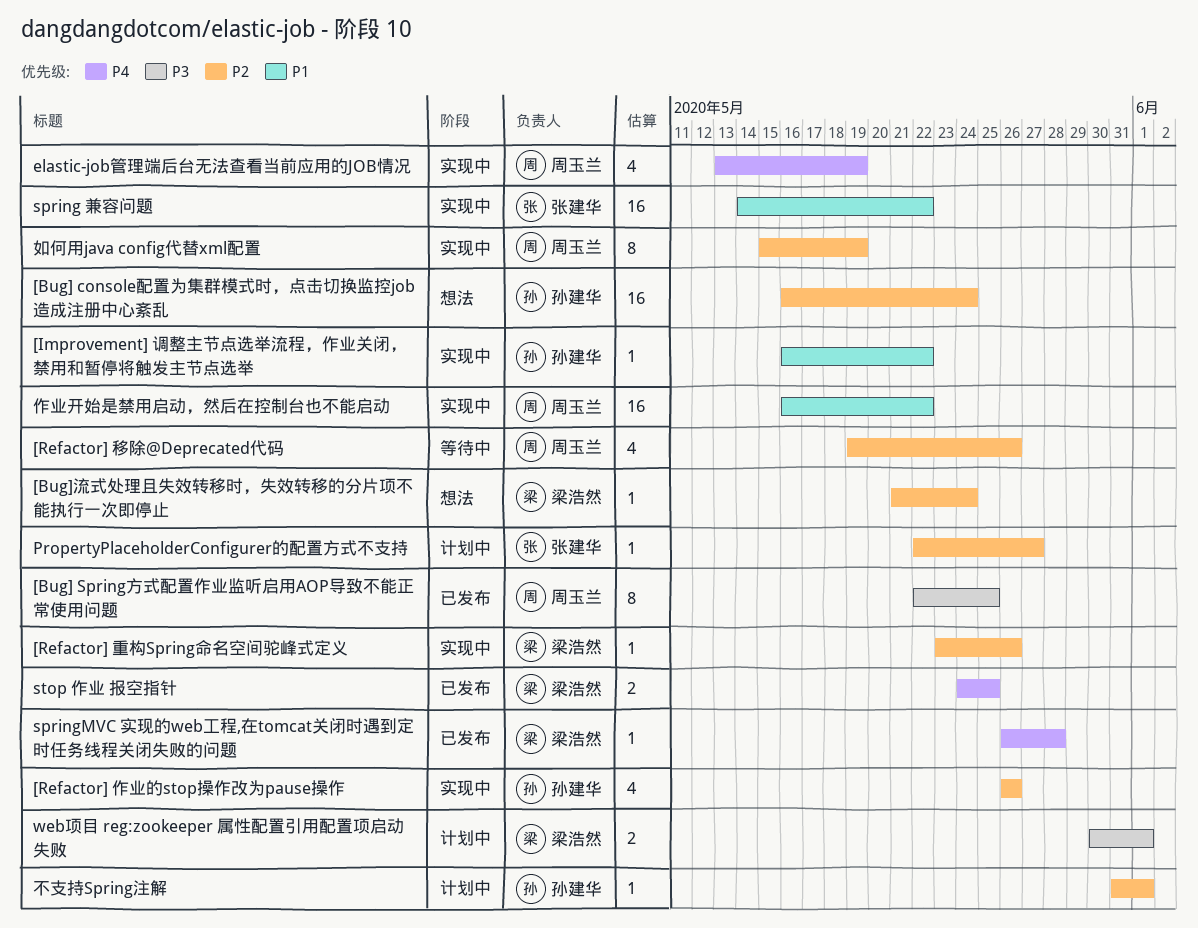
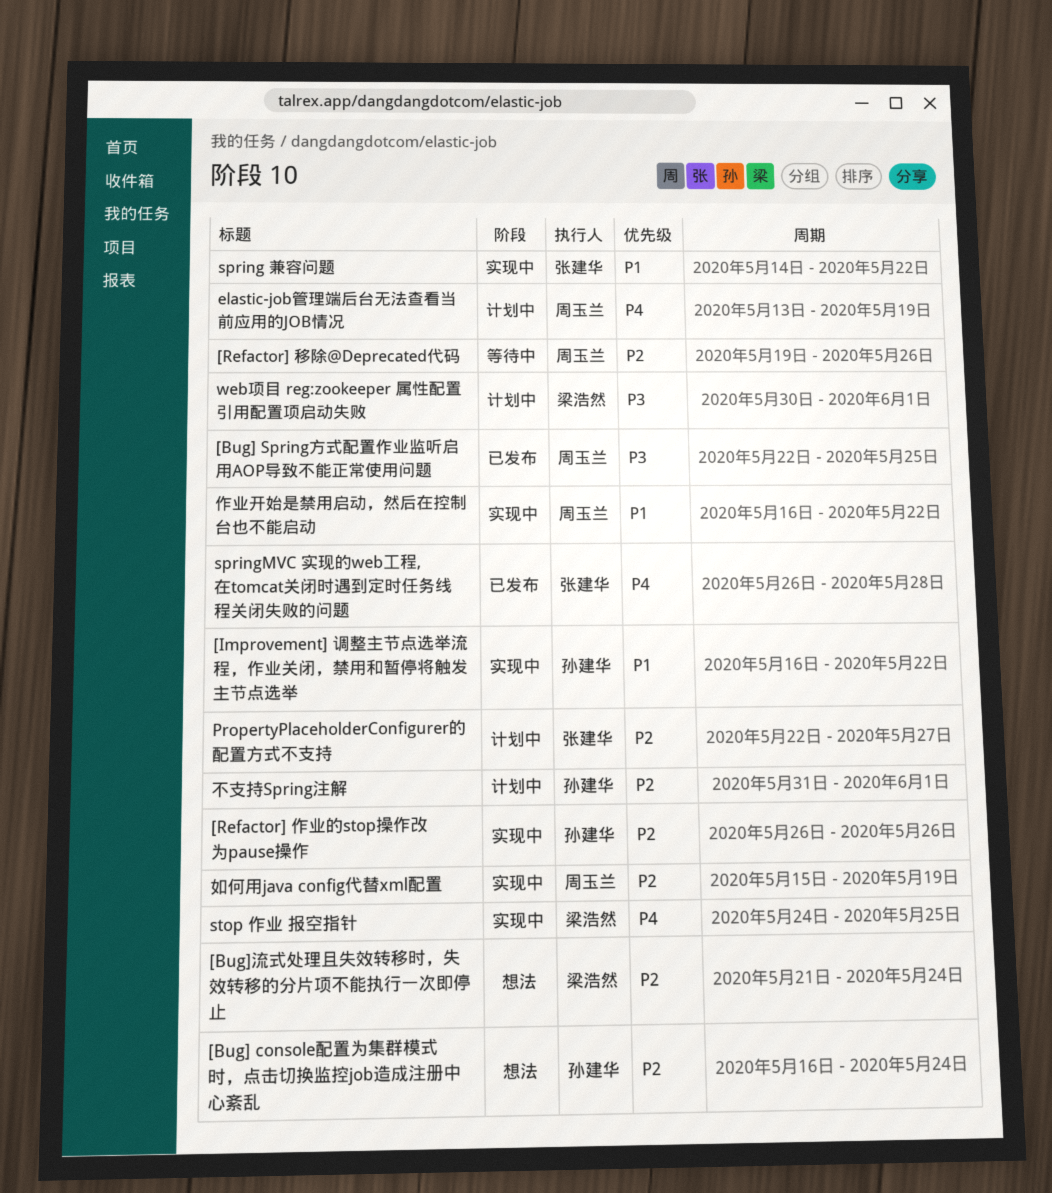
[Refactor] 重构Spring命名空间驼峰式定义: present -> none
elastic-job管理端后台无法查看当前应用的JOB情况, status: 实现中 -> 计划中
springMVC 实现的web工程,在tomcat关闭时遇到定时任务线程关闭失败的问题, owner: 梁浩然 -> 张建华
stop 作业 报空指针, status: 已发布 -> 实现中

